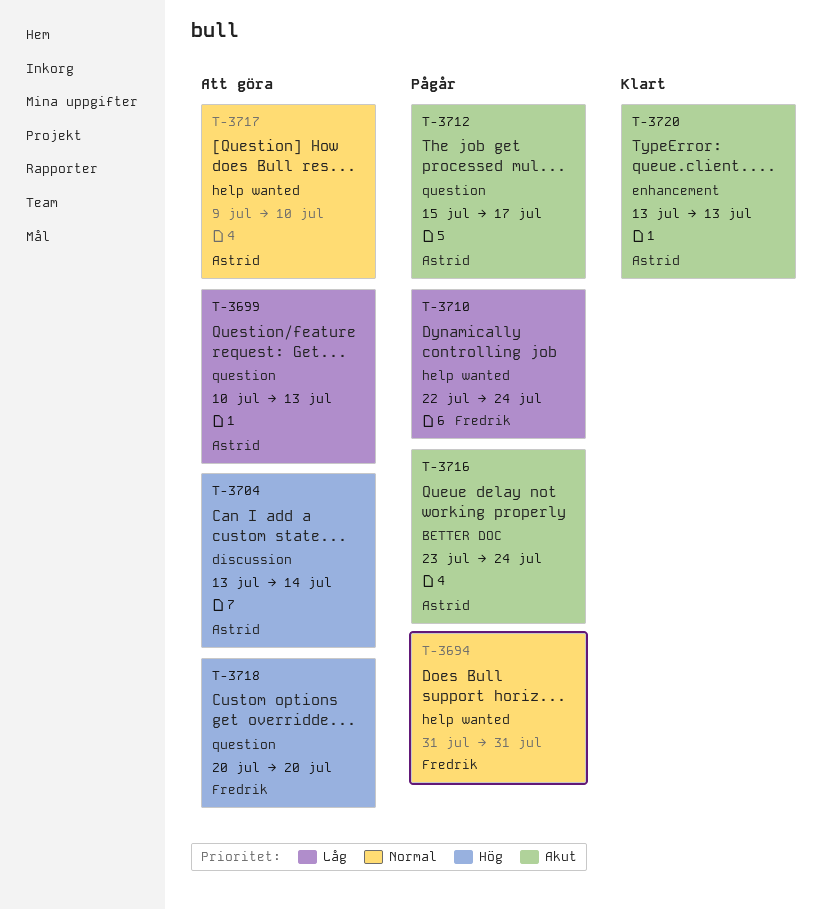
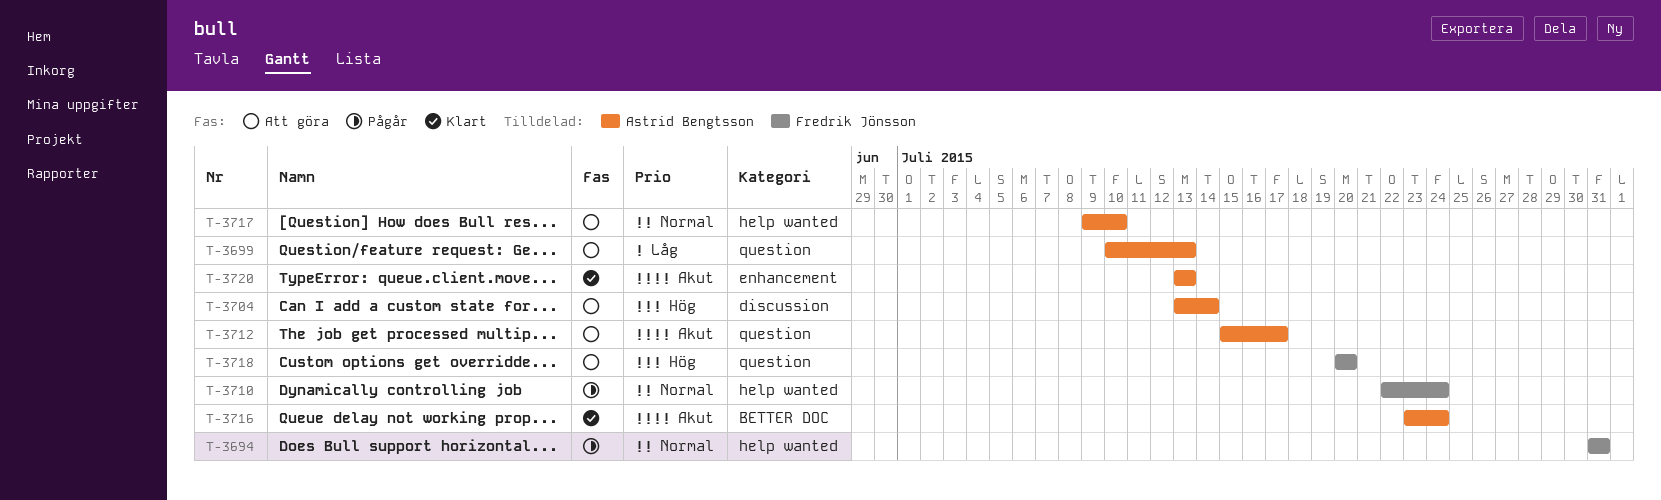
T-3710, priority: Låg -> Normal
T-3712, status: Pågår -> Att göra
T-3716, status: Pågår -> Klart

